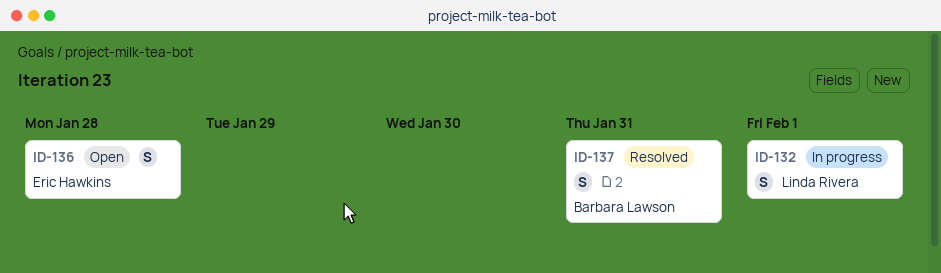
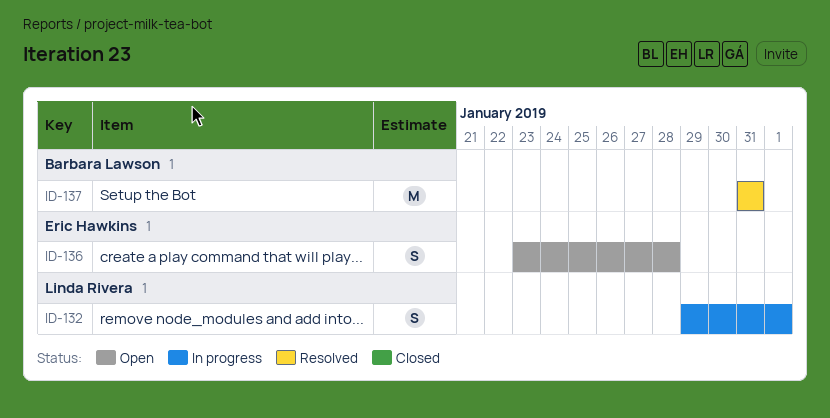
ID-137, estimate: S -> M

